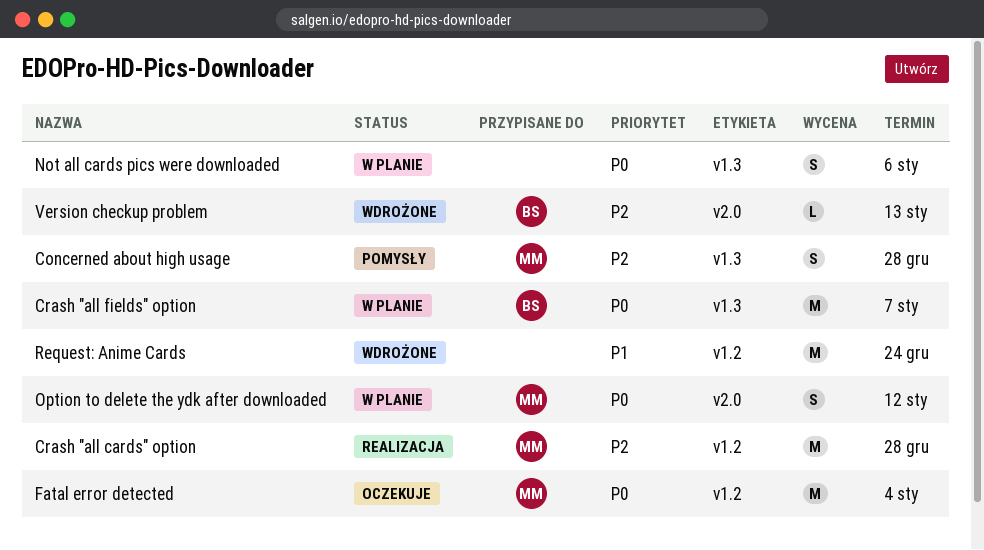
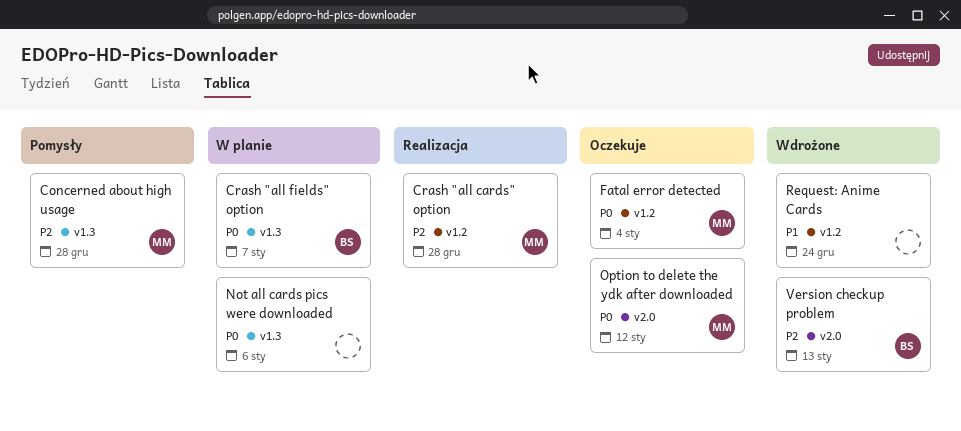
Option to delete the ydk after downloaded, status: W planie -> Oczekuje

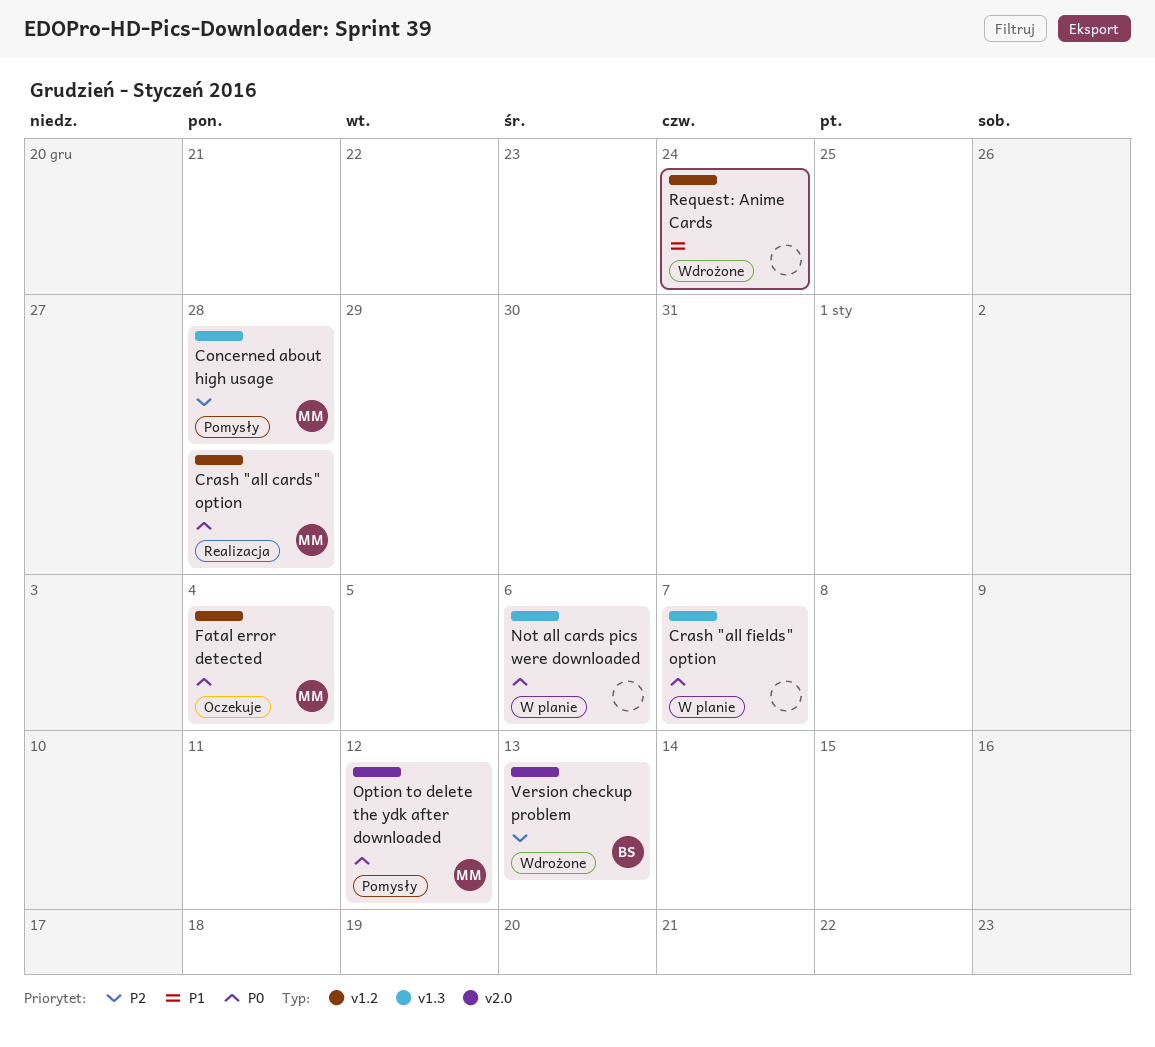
Crash "all cards" option, priority: P2 -> P0
Crash "all fields" option, owner: BS -> none
Option to delete the ydk after downloaded, status: Oczekuje -> Pomysły

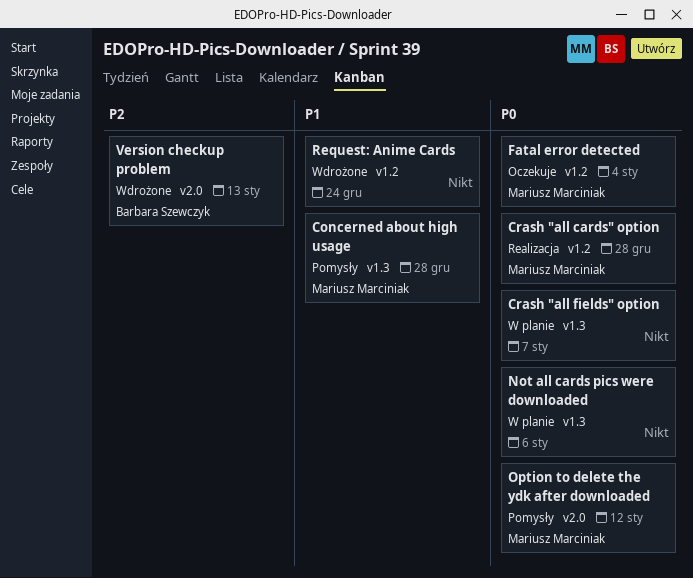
Concerned about high usage, priority: P2 -> P1

